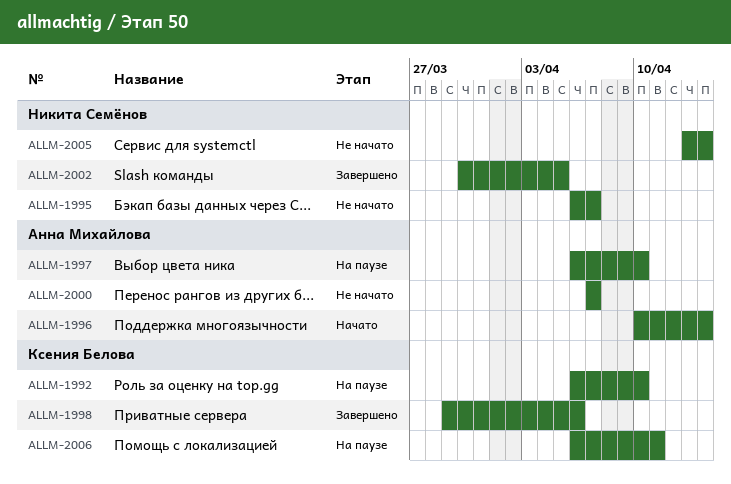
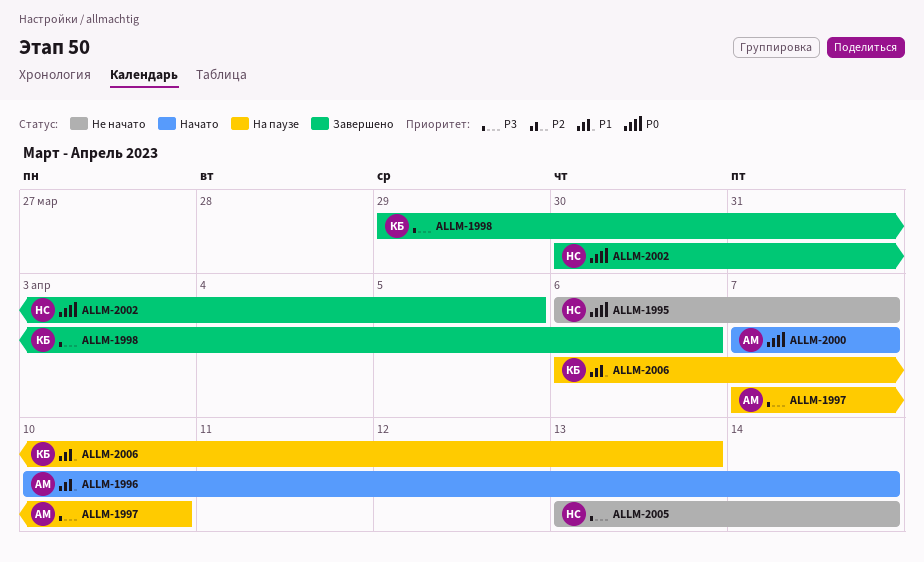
ALLM-1992: present -> none
ALLM-1997, start: Apr 6 -> Apr 7
ALLM-2000, status: Не начато -> Начато
ALLM-2006, due: Apr 11 -> Apr 13

